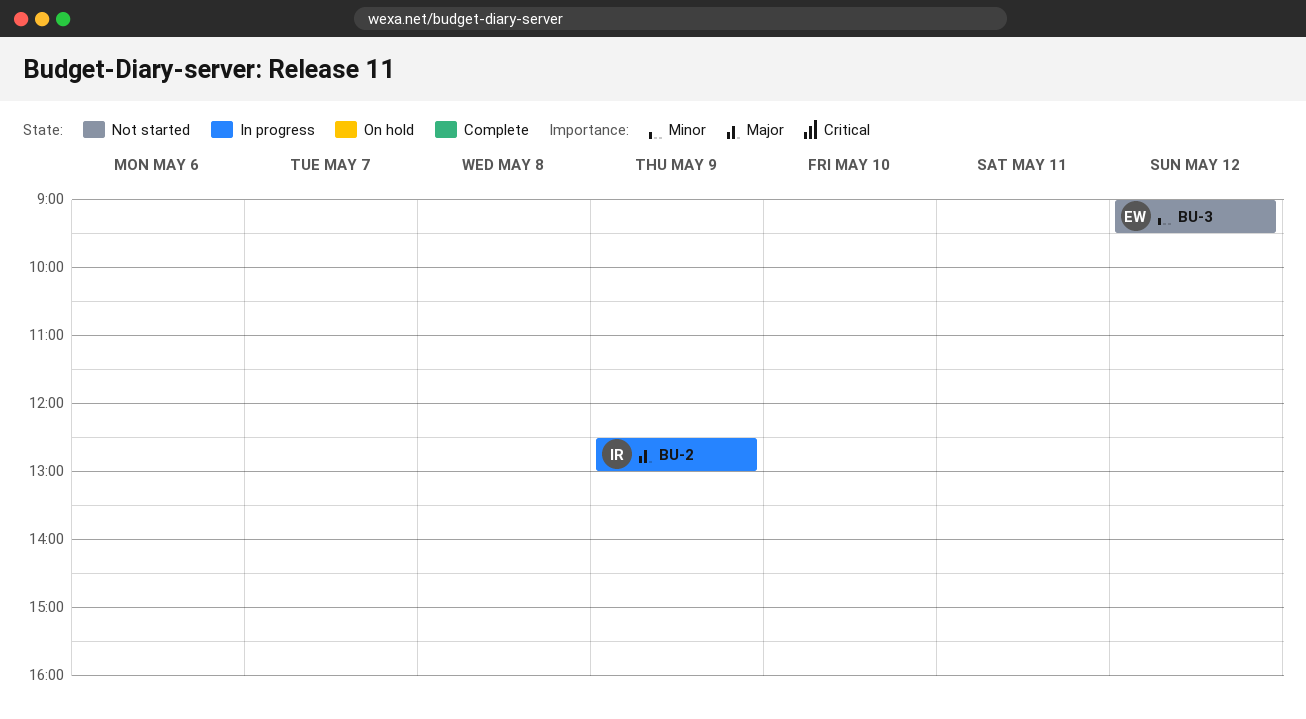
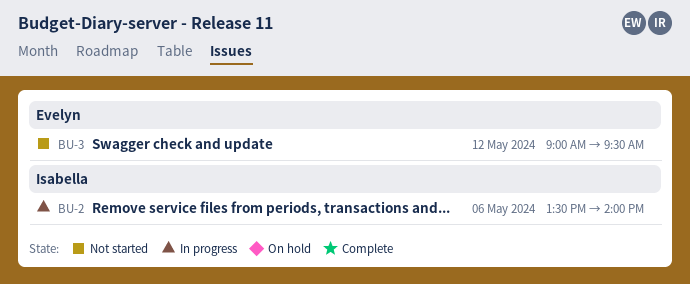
BU-2, day: May 9 -> May 6
BU-2, begins: 12:30 -> 13:30
BU-2, ends: 13:00 -> 14:00

